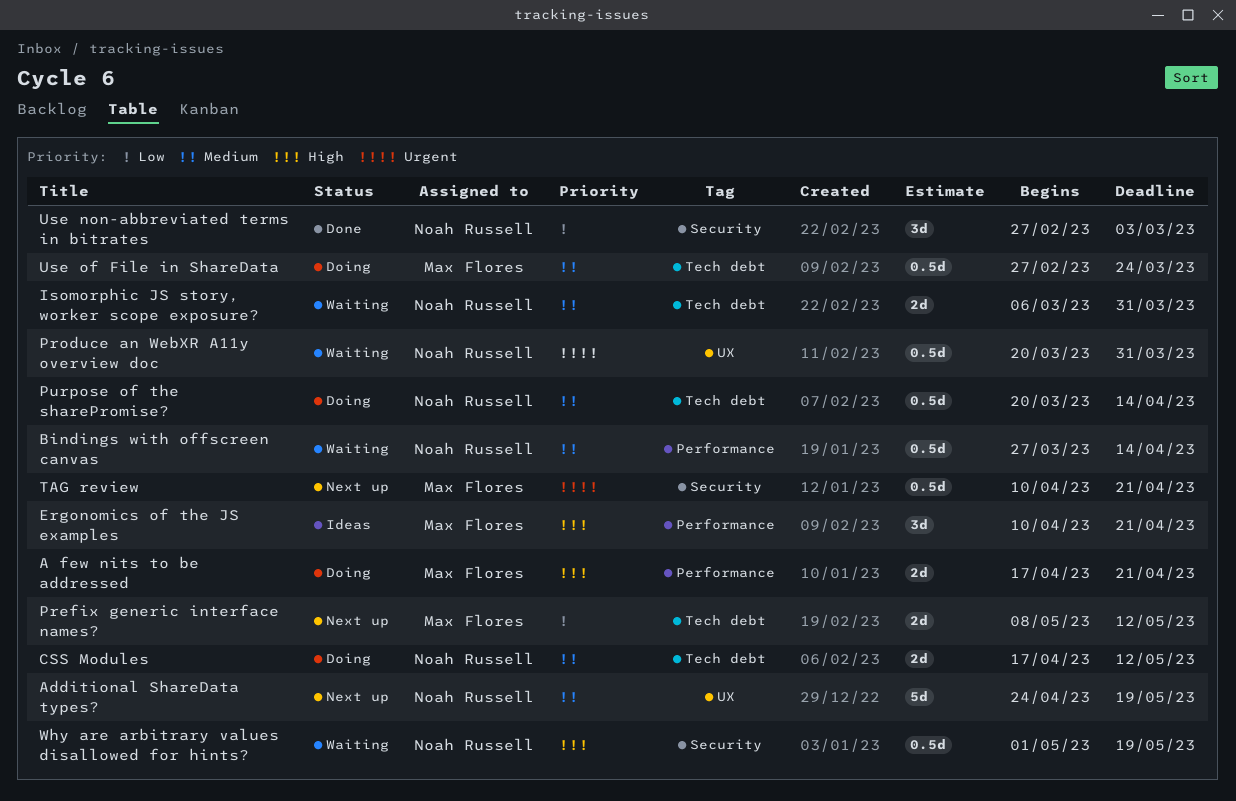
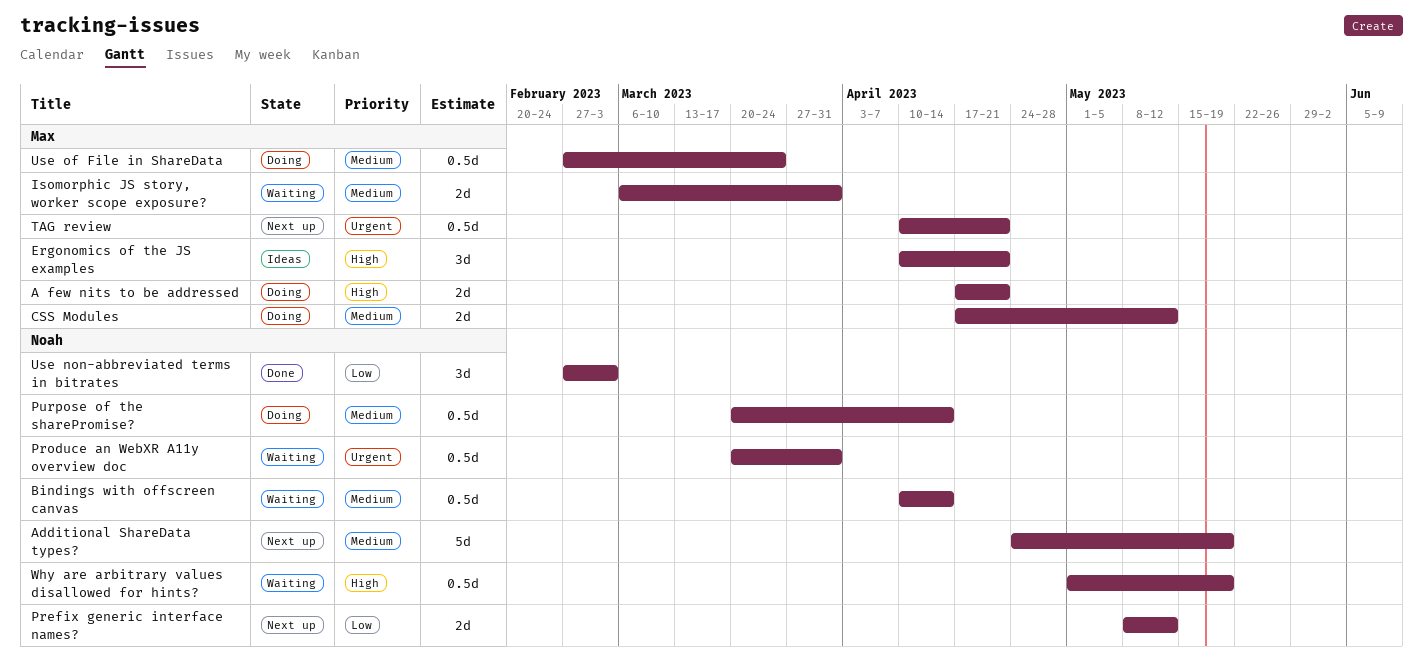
Bindings with offscreen canvas, start: Mar 27 -> Apr 10
CSS Modules, owner: Noah Russell -> Max Flores
Isomorphic JS story, worker scope exposure?, owner: Noah Russell -> Max Flores
Prefix generic interface names?, owner: Max Flores -> Noah Russell

